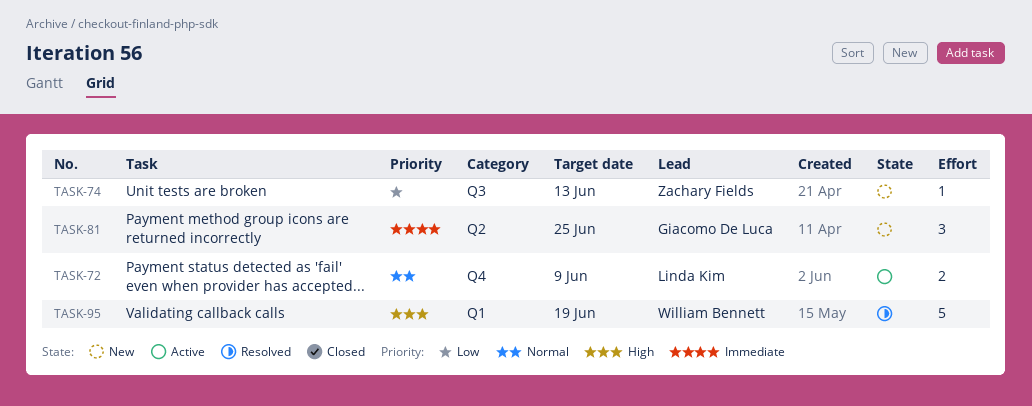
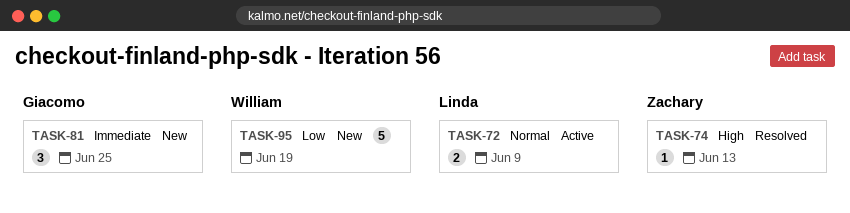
TASK-74, status: New -> Resolved
TASK-74, priority: Low -> High
TASK-95, status: Resolved -> New
TASK-95, priority: High -> Low

